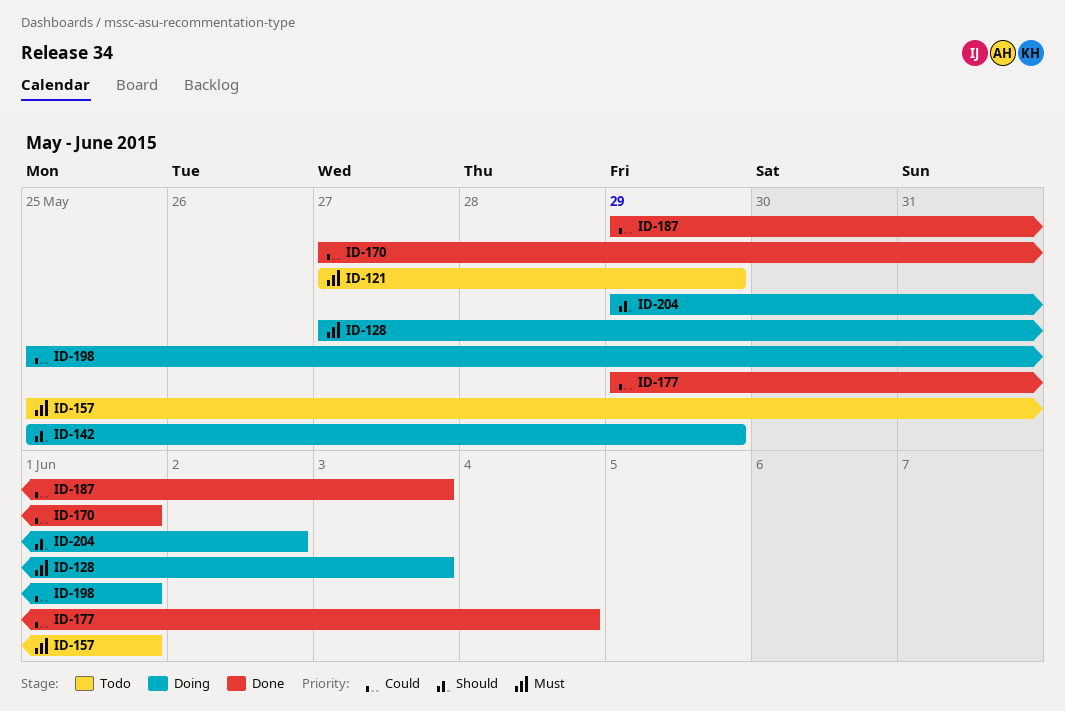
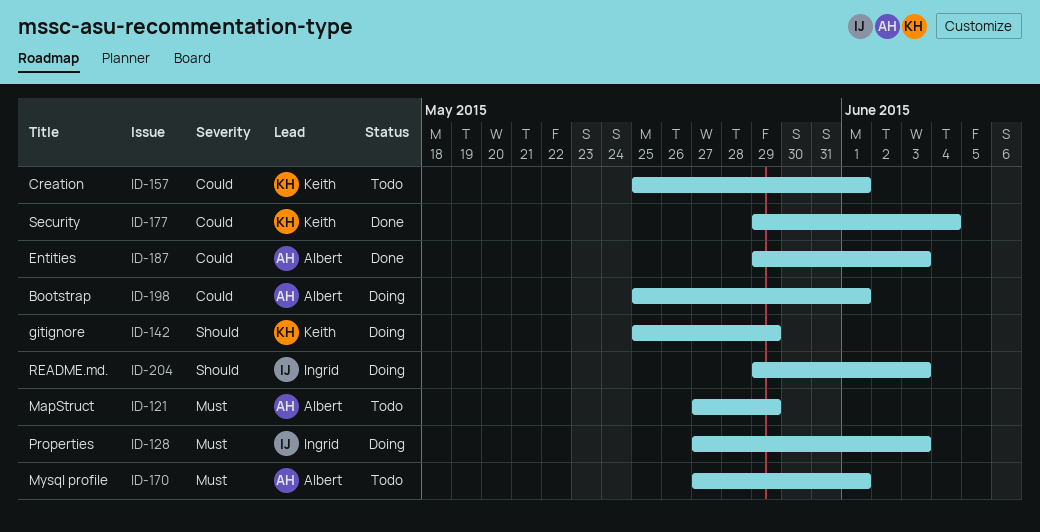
ID-157, priority: Must -> Could
ID-170, status: Done -> Todo
ID-170, priority: Could -> Must
ID-204, due: Jun 2 -> Jun 3

